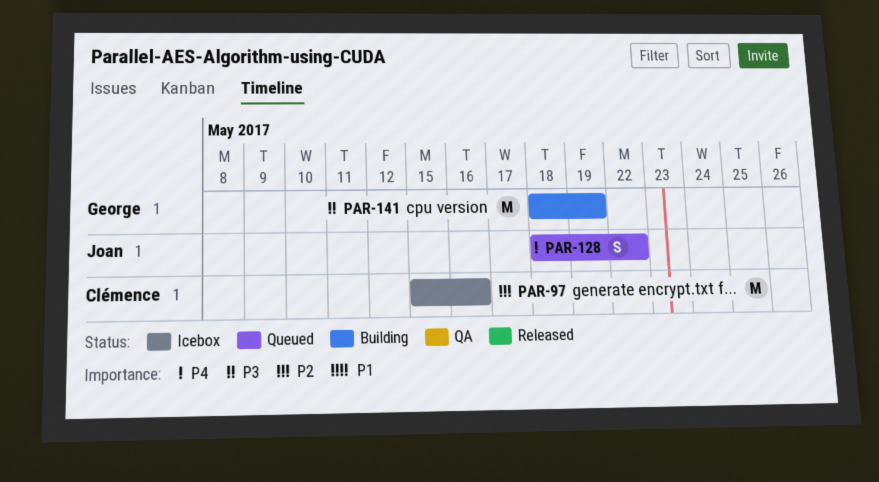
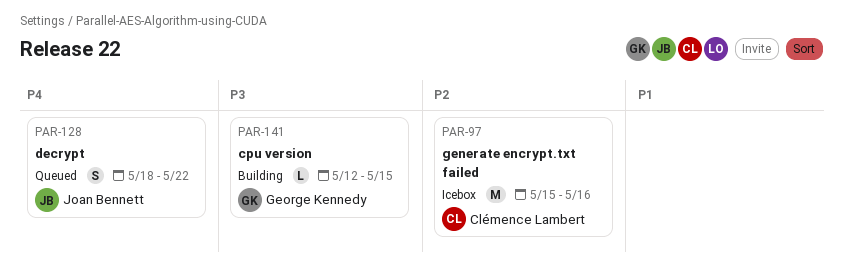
PAR-141, estimate: M -> L
PAR-141, start: May 18 -> May 12
PAR-141, due: May 19 -> May 15

